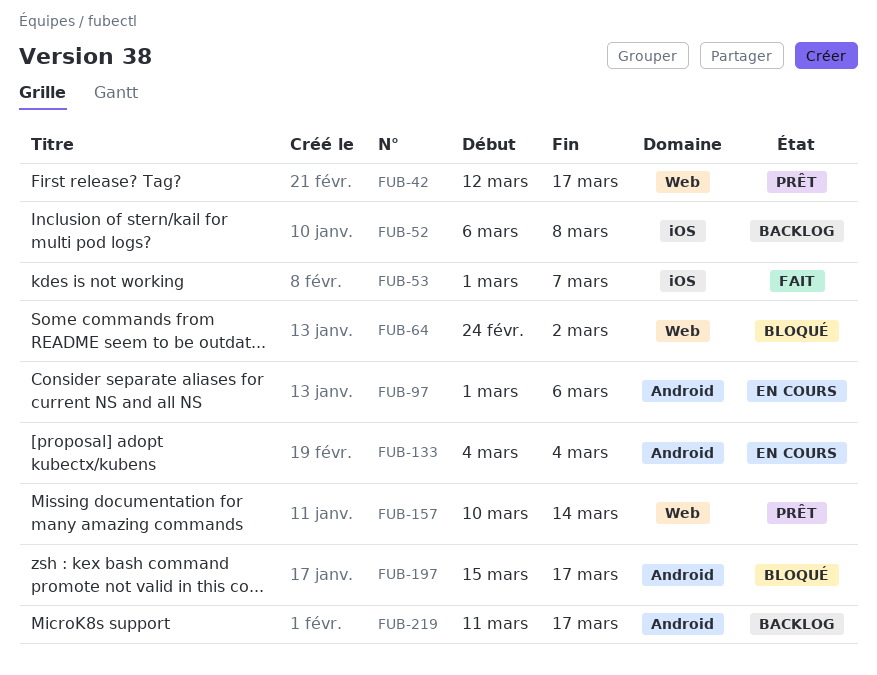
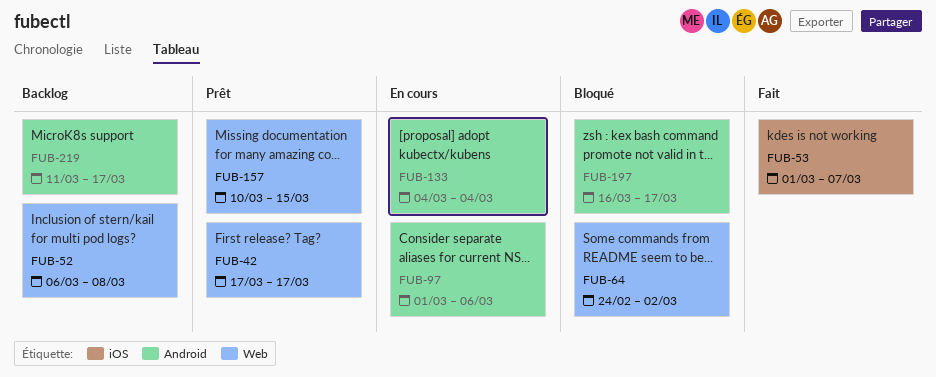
FUB-42, start: Mar 12 -> Mar 17
FUB-52, label: iOS -> Web
FUB-157, due: Mar 14 -> Mar 15
FUB-197, start: Mar 15 -> Mar 16

